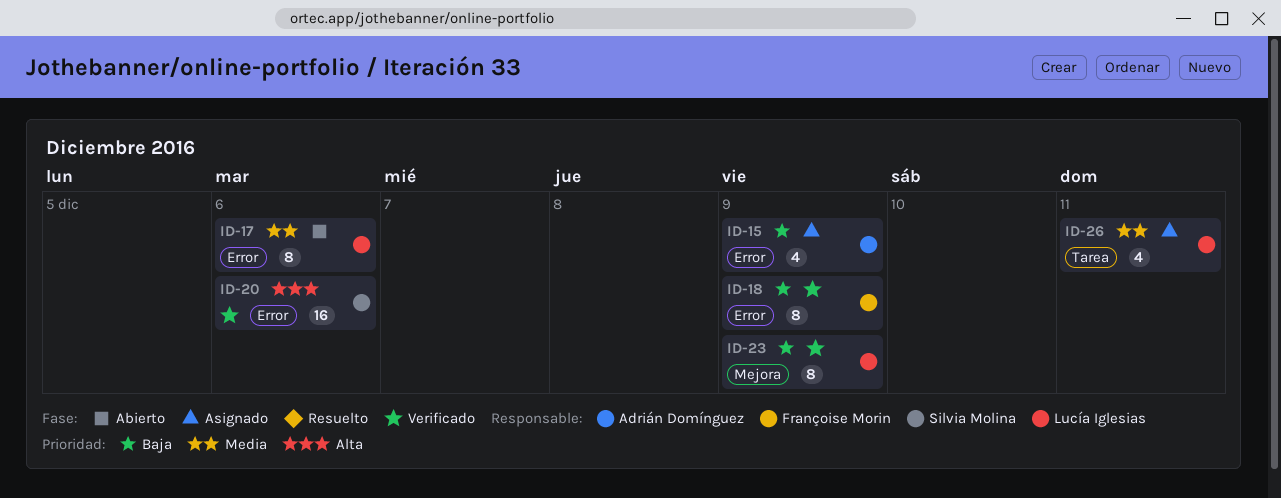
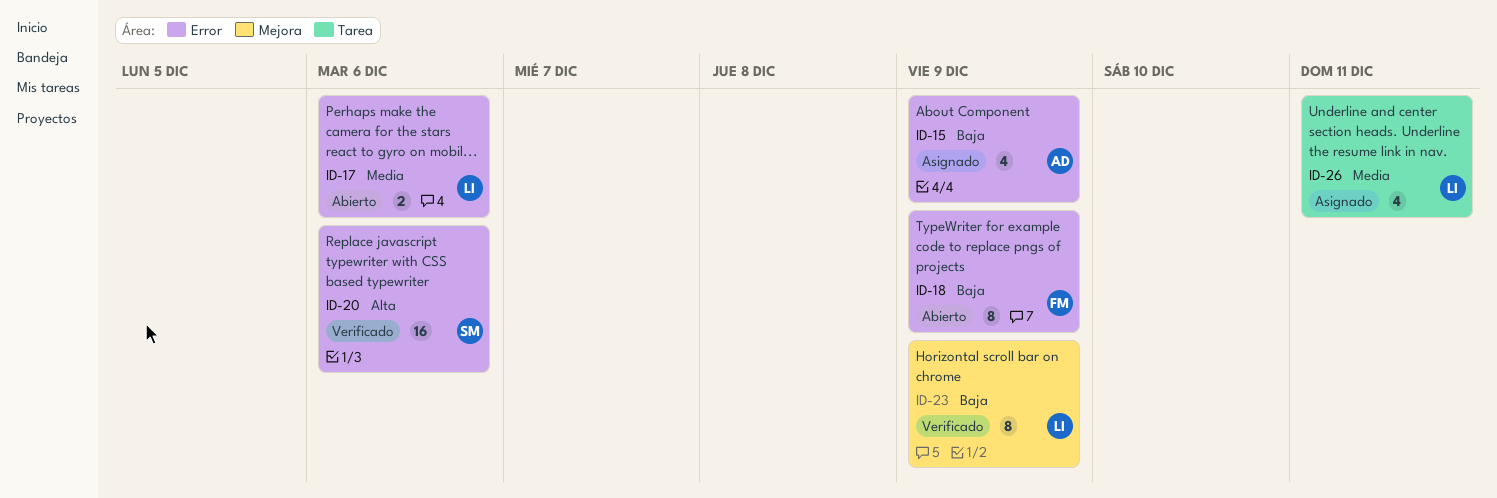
ID-17, estimate: 8 -> 2
ID-18, status: Verificado -> Abierto

